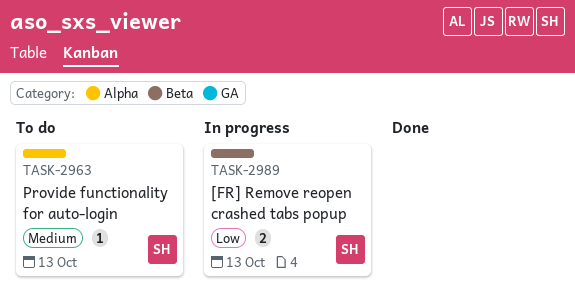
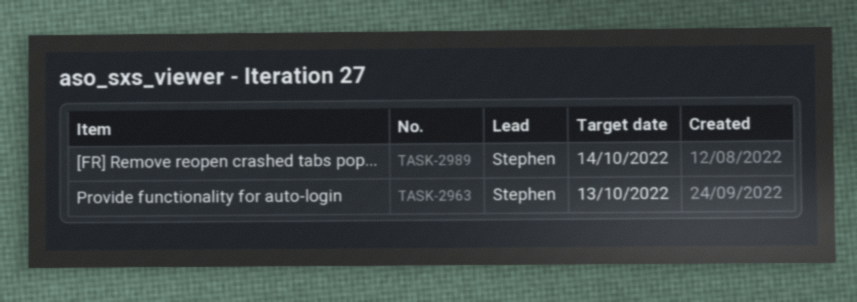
TASK-2989, due: Oct 13 -> Oct 14

